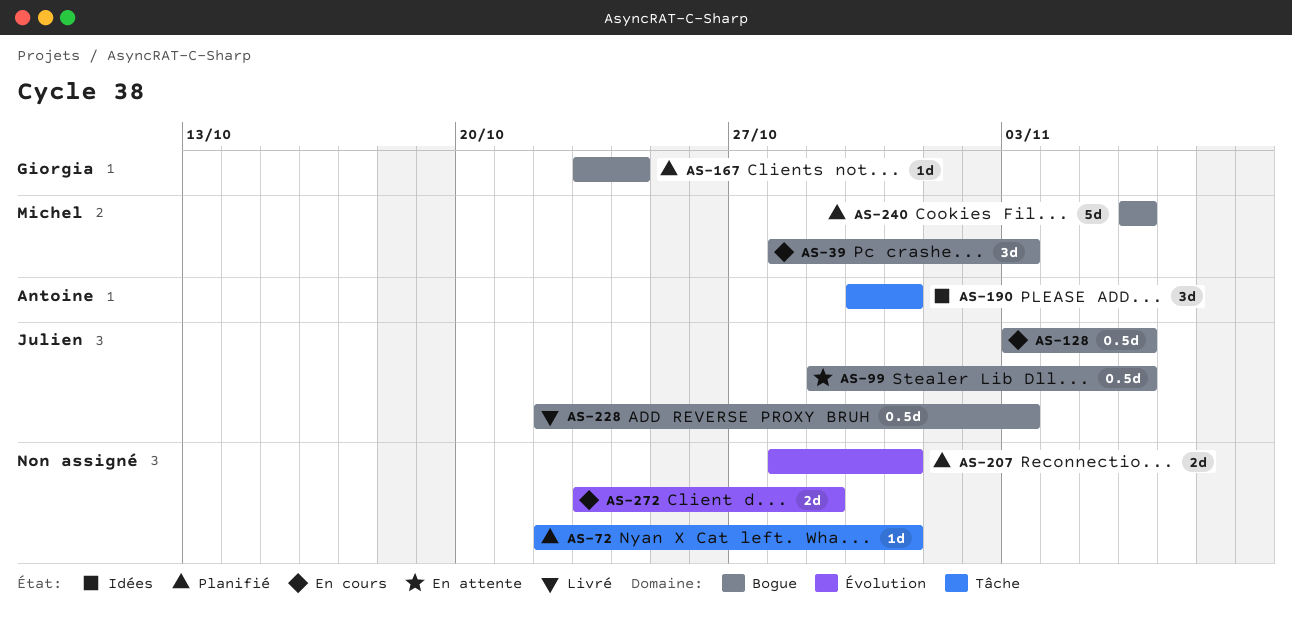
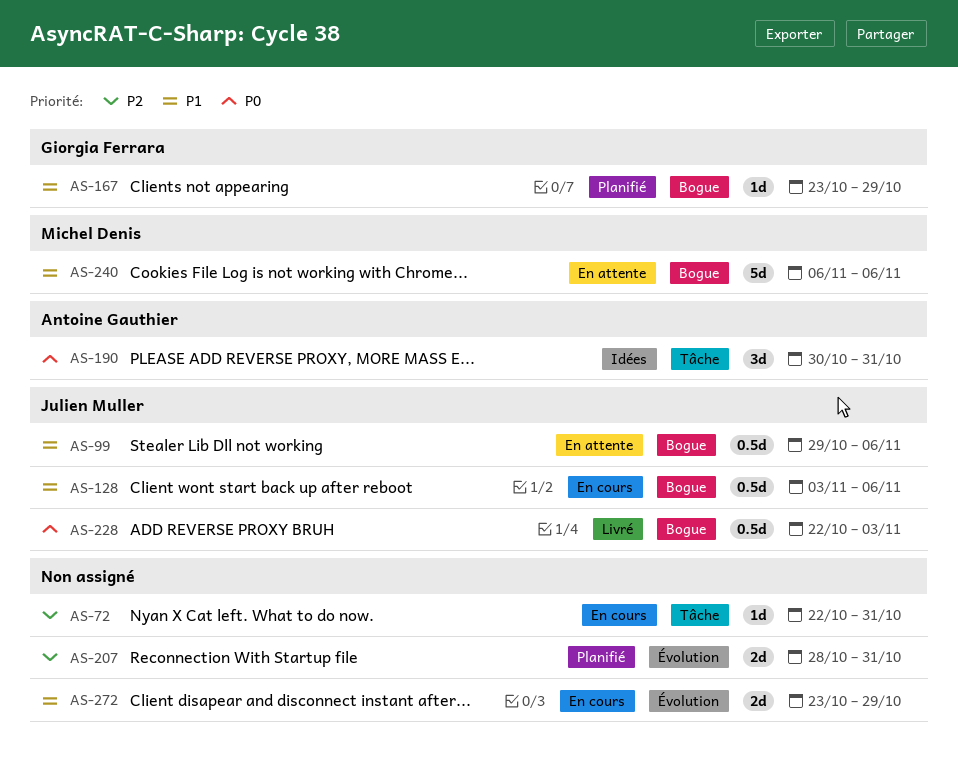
AS-39: present -> none
AS-72, status: Planifié -> En cours
AS-167, due: Oct 24 -> Oct 29
AS-240, status: Planifié -> En attente

